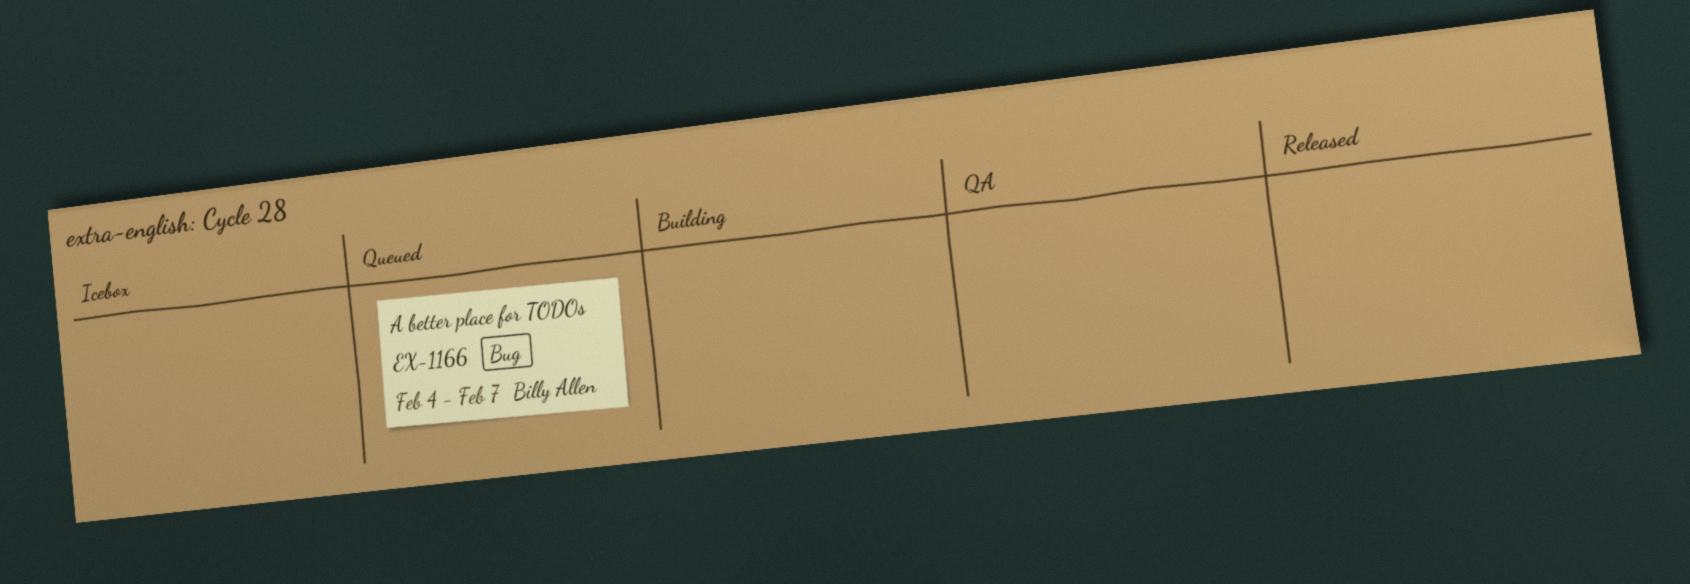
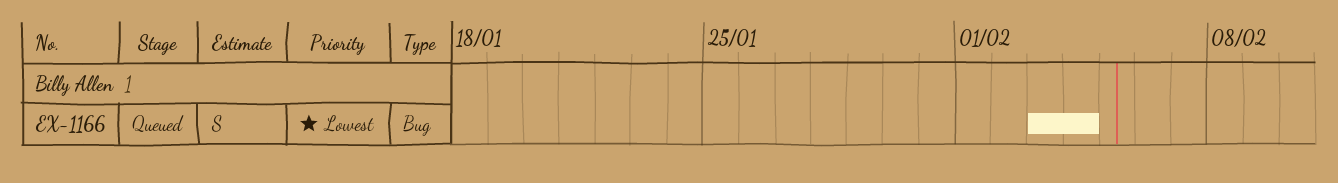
EX-1166, start: Feb 4 -> Feb 3
EX-1166, due: Feb 7 -> Feb 4

